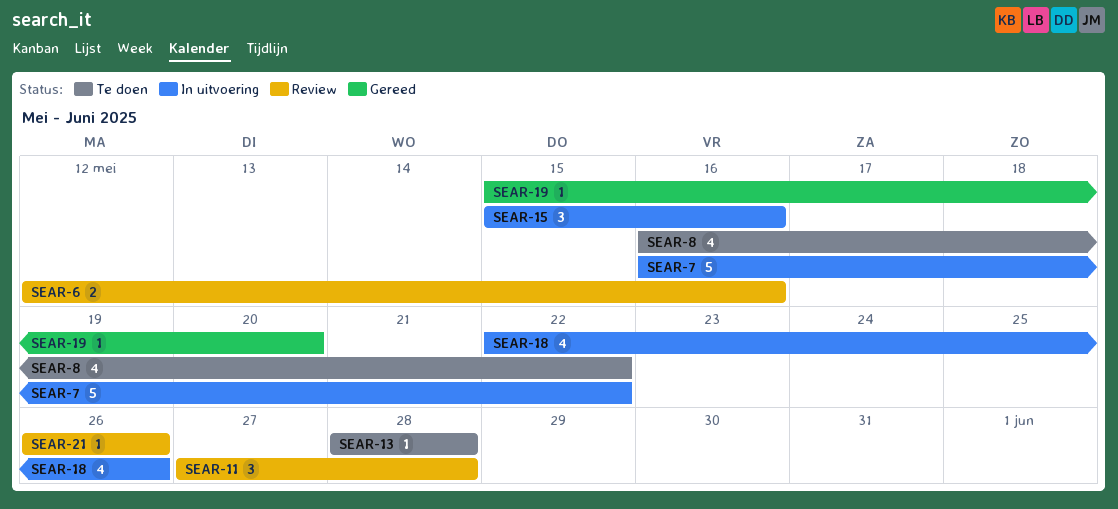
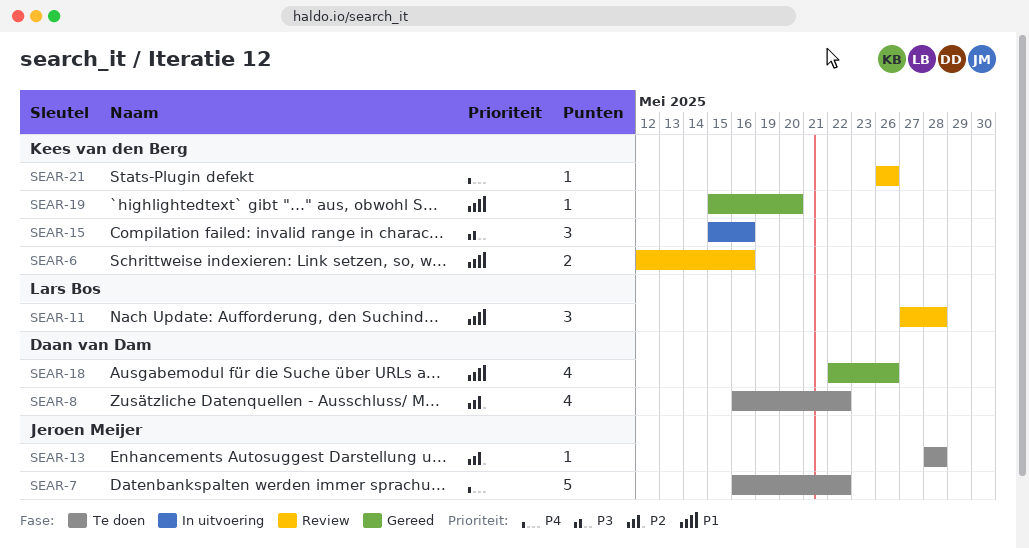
SEAR-7, status: In uitvoering -> Te doen
SEAR-18, status: In uitvoering -> Gereed

